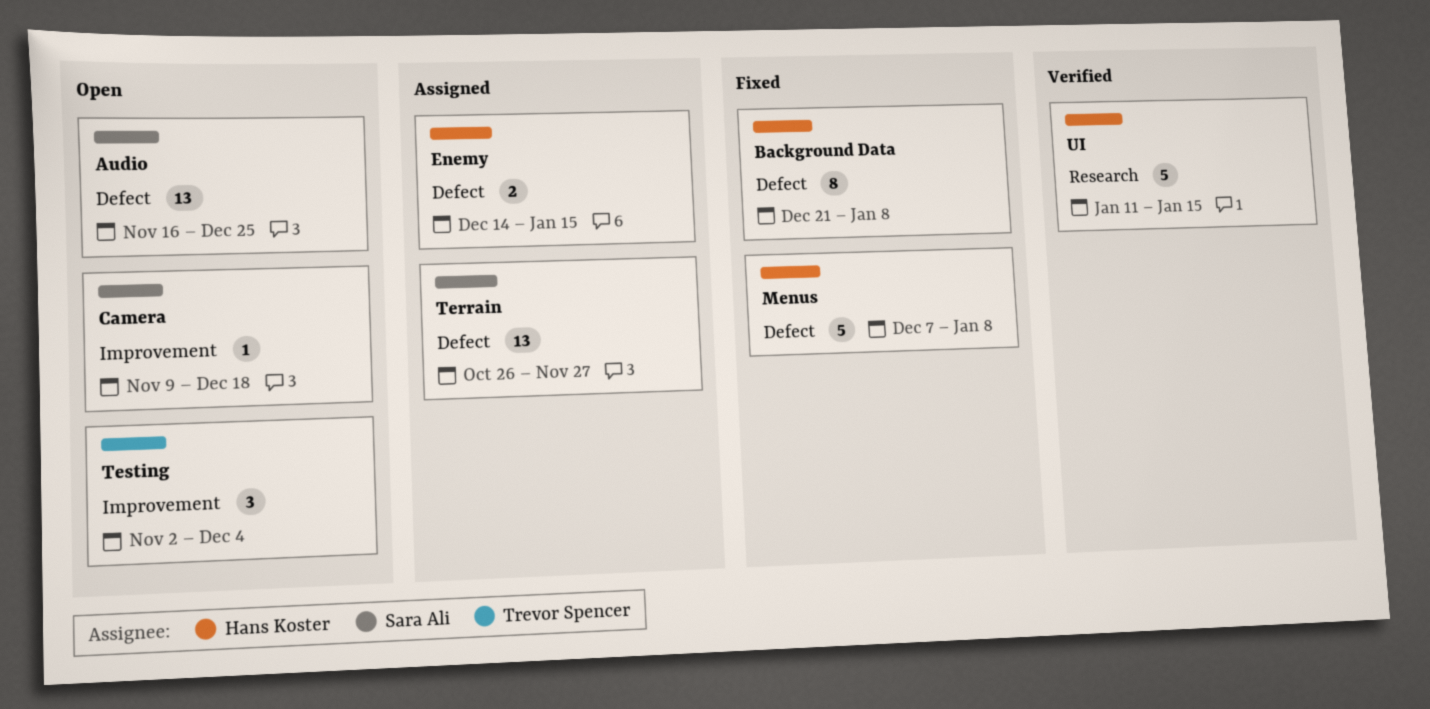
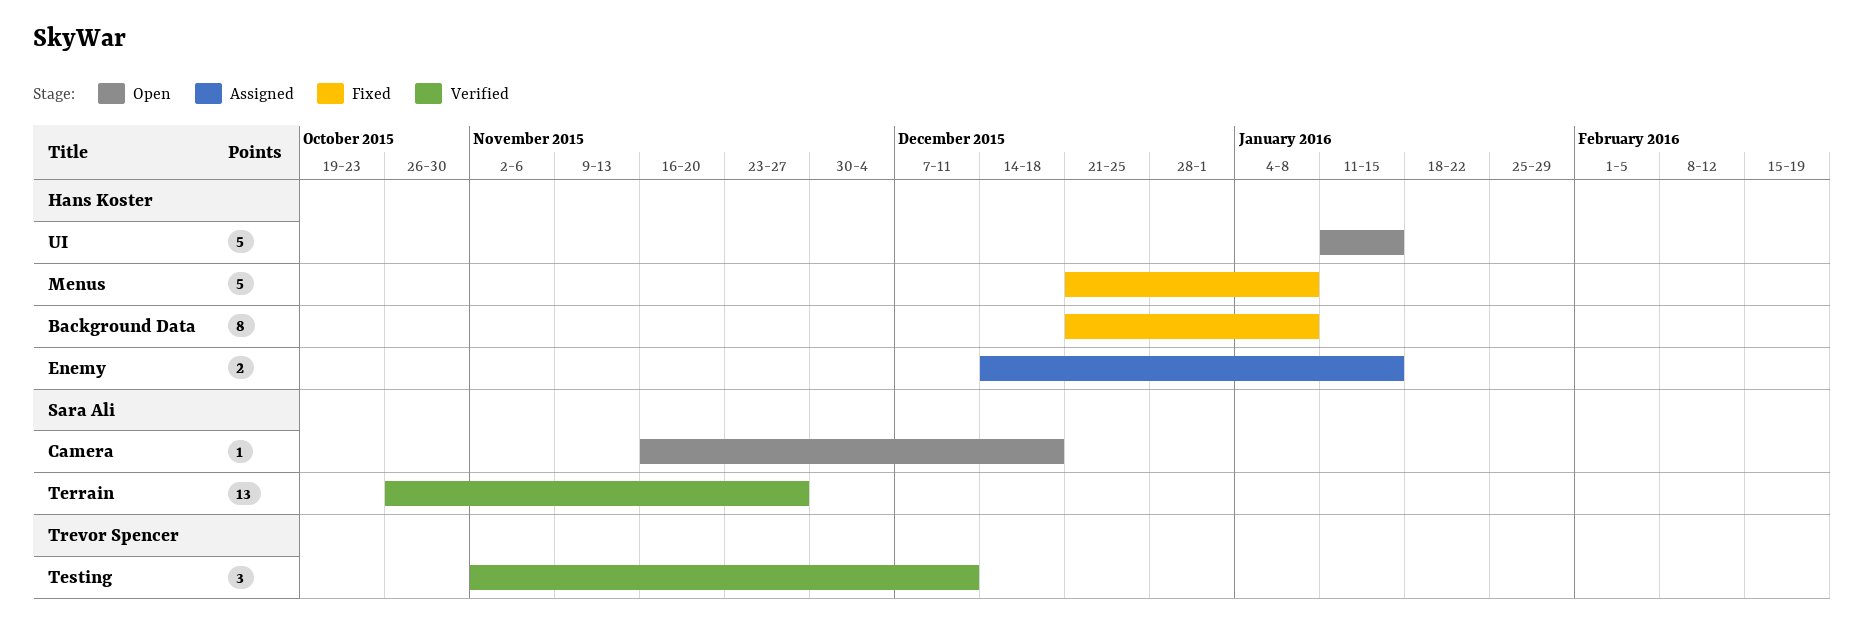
Audio: present -> none
Camera, start: Nov 9 -> Nov 16
Menus, start: Dec 7 -> Dec 21
Terrain, status: Assigned -> Verified
Testing, status: Open -> Verified
Testing, due: Dec 4 -> Dec 11
UI, status: Verified -> Open

